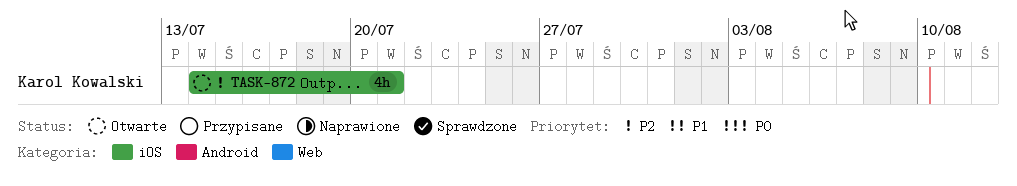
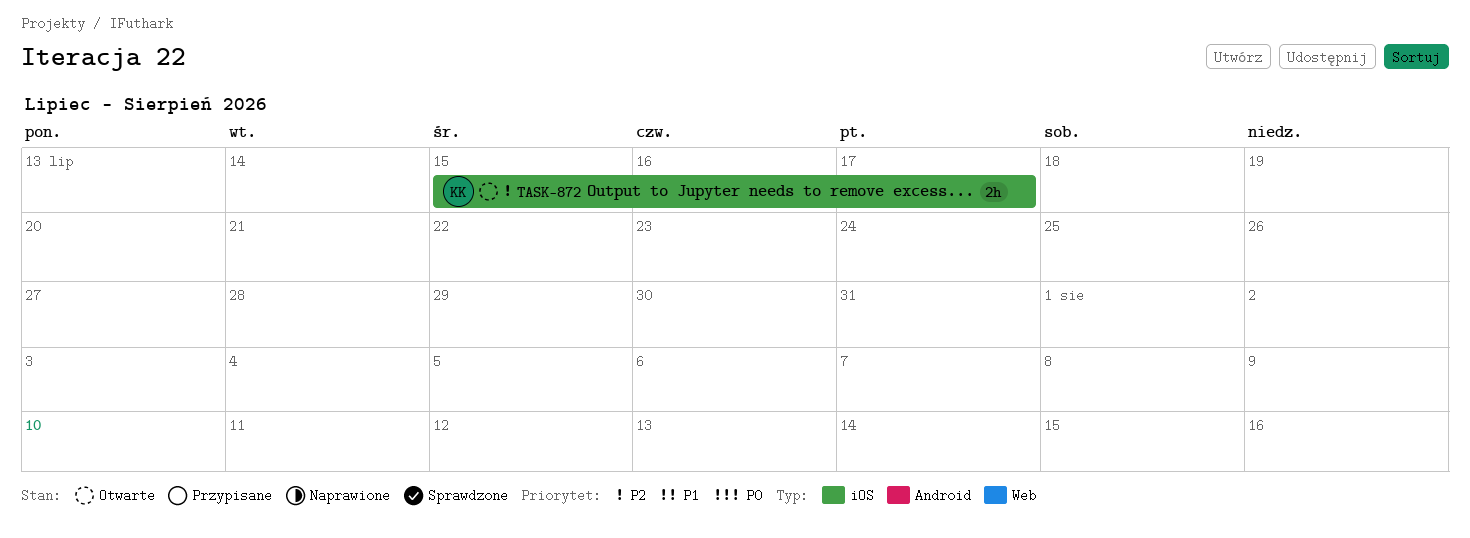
TASK-872, estimate: 4h -> 2h
TASK-872, start: Jul 14 -> Jul 15
TASK-872, due: Jul 21 -> Jul 17

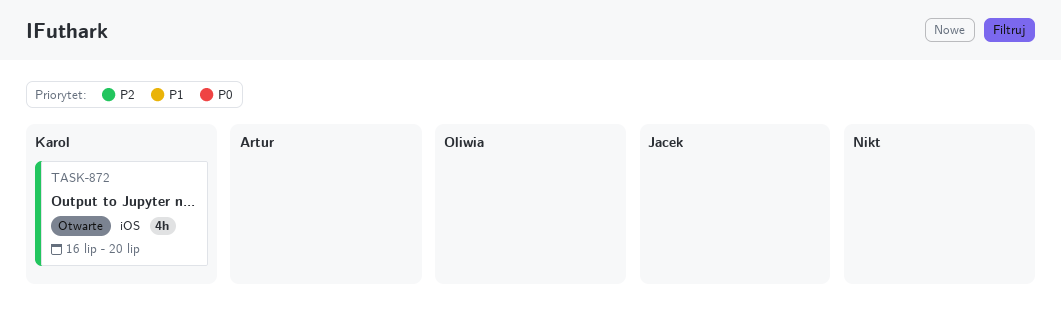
TASK-872, estimate: 2h -> 4h
TASK-872, start: Jul 15 -> Jul 16
TASK-872, due: Jul 17 -> Jul 20

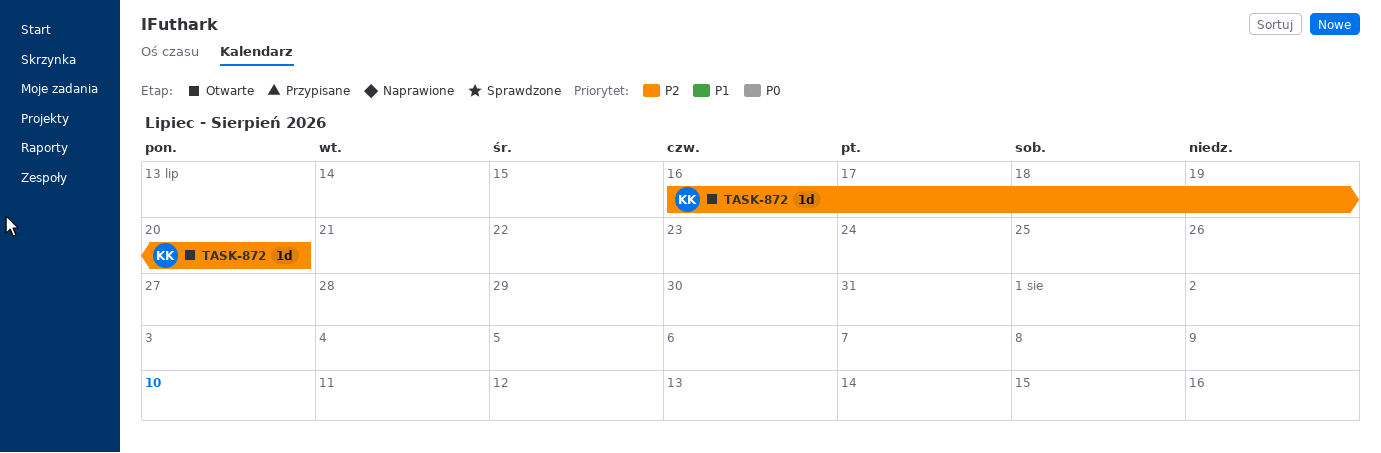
TASK-872, estimate: 4h -> 1d

